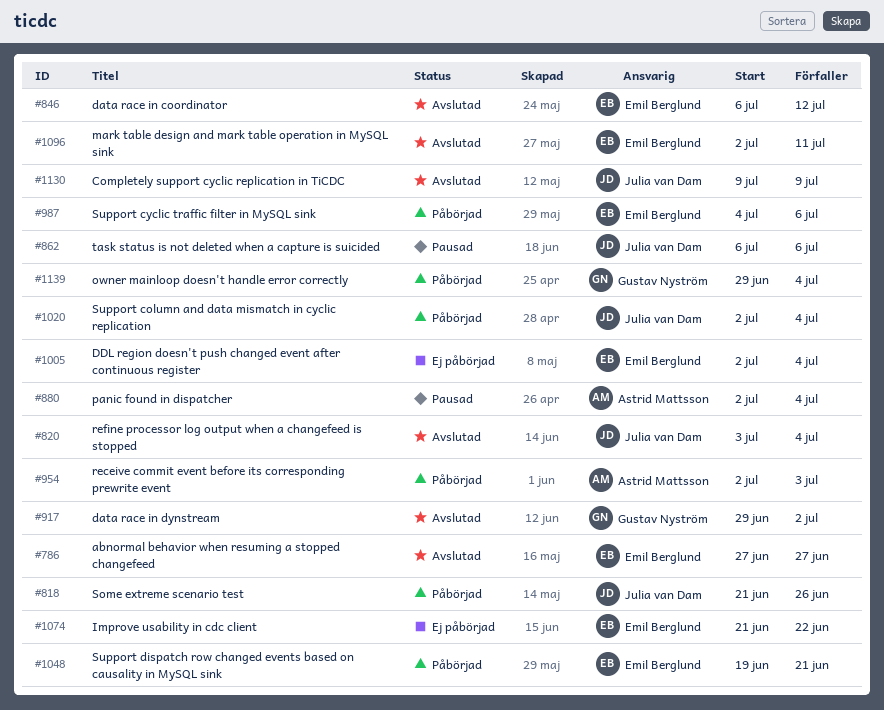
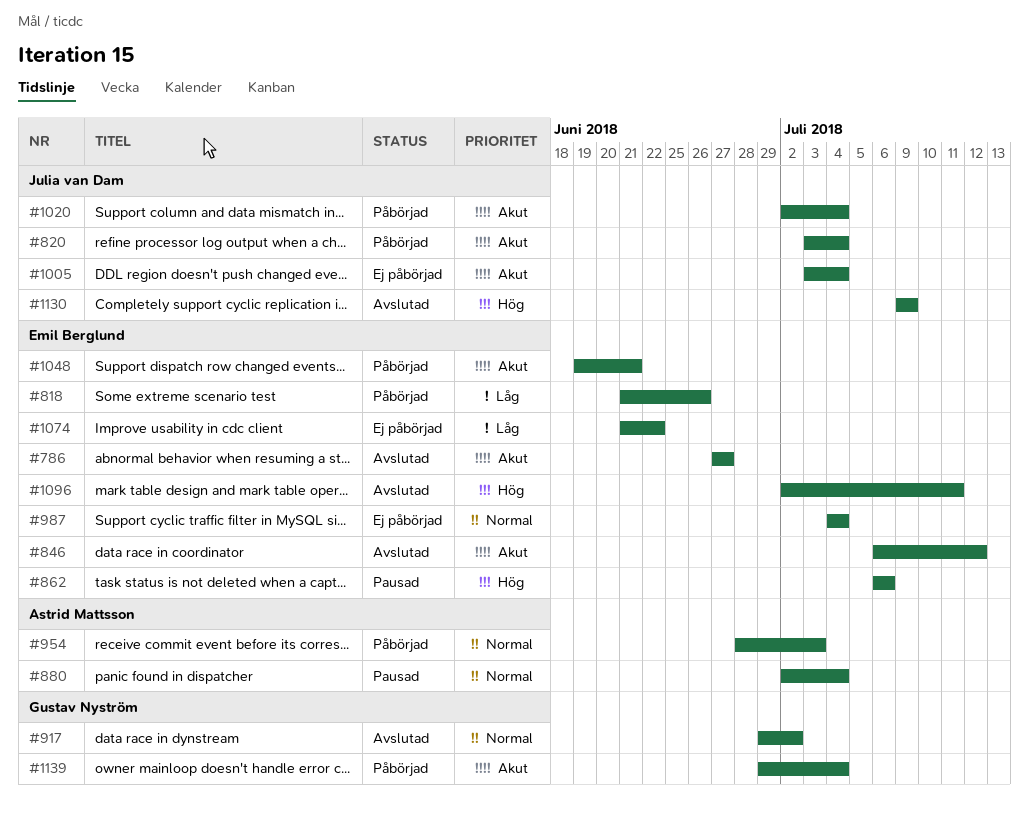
#818, owner: Julia van Dam -> Emil Berglund
#820, status: Avslutad -> Påbörjad
#862, owner: Julia van Dam -> Emil Berglund
#954, start: Jul 2 -> Jun 28
#987, status: Påbörjad -> Ej påbörjad
#987, due: Jul 6 -> Jul 4
#1005, owner: Emil Berglund -> Julia van Dam
#1005, start: Jul 2 -> Jul 3

